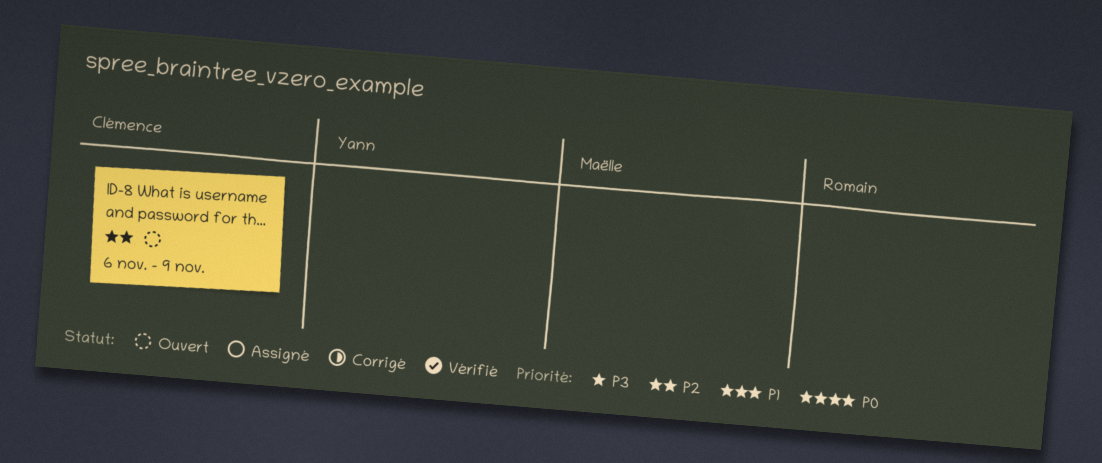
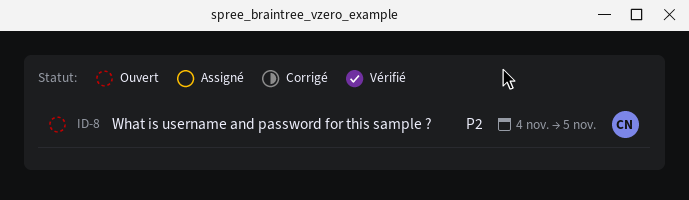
ID-8, start: Nov 6 -> Nov 4
ID-8, due: Nov 9 -> Nov 5

